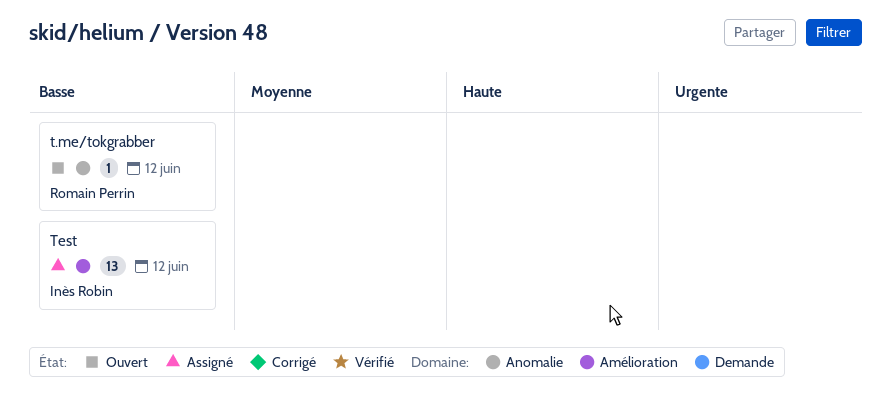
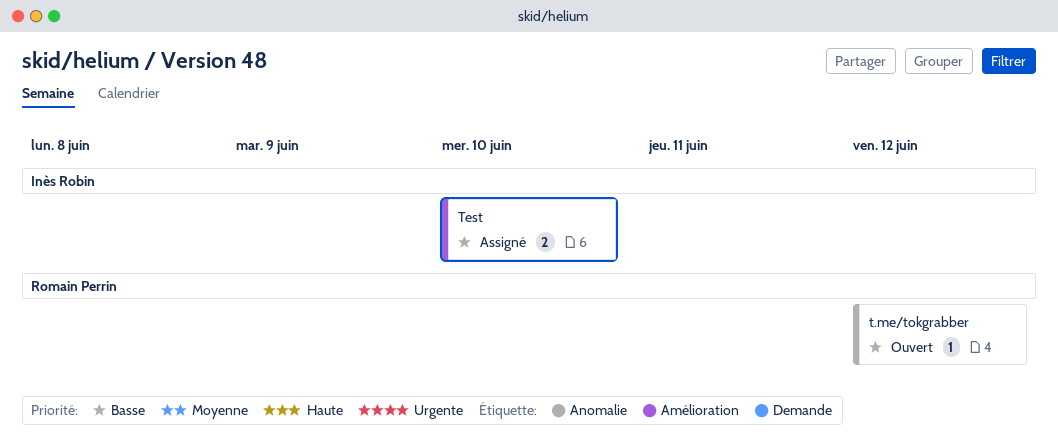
Test, estimate: 13 -> 2
Test, due: Jun 12 -> Jun 10

